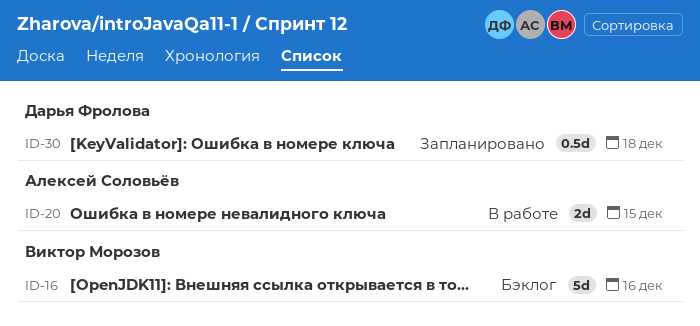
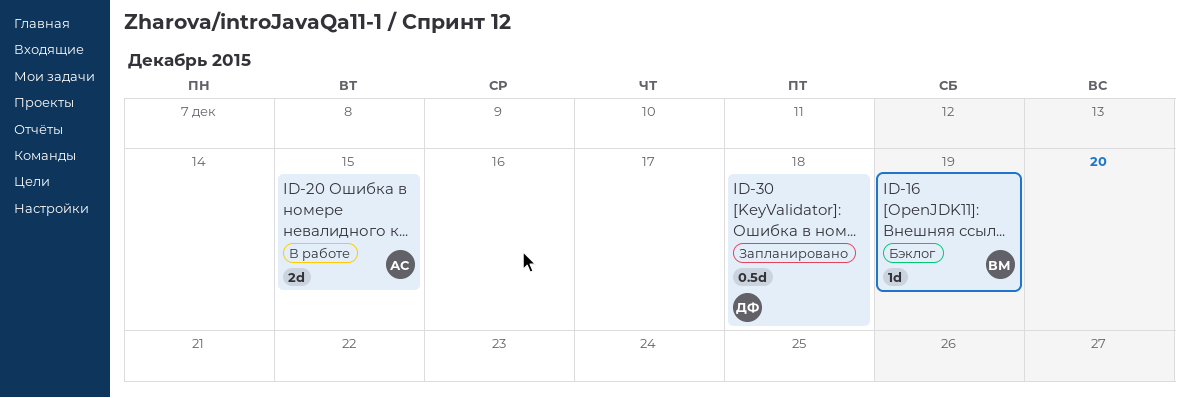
ID-16, estimate: 5d -> 1d
ID-16, due: Dec 16 -> Dec 19

